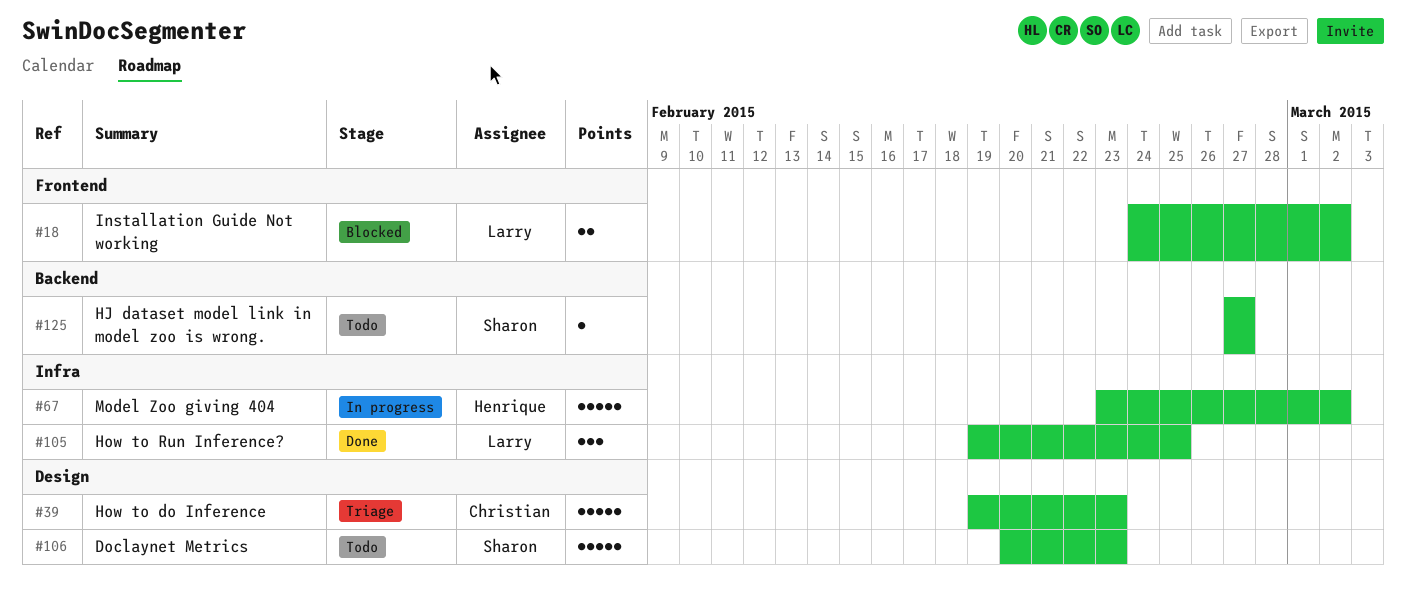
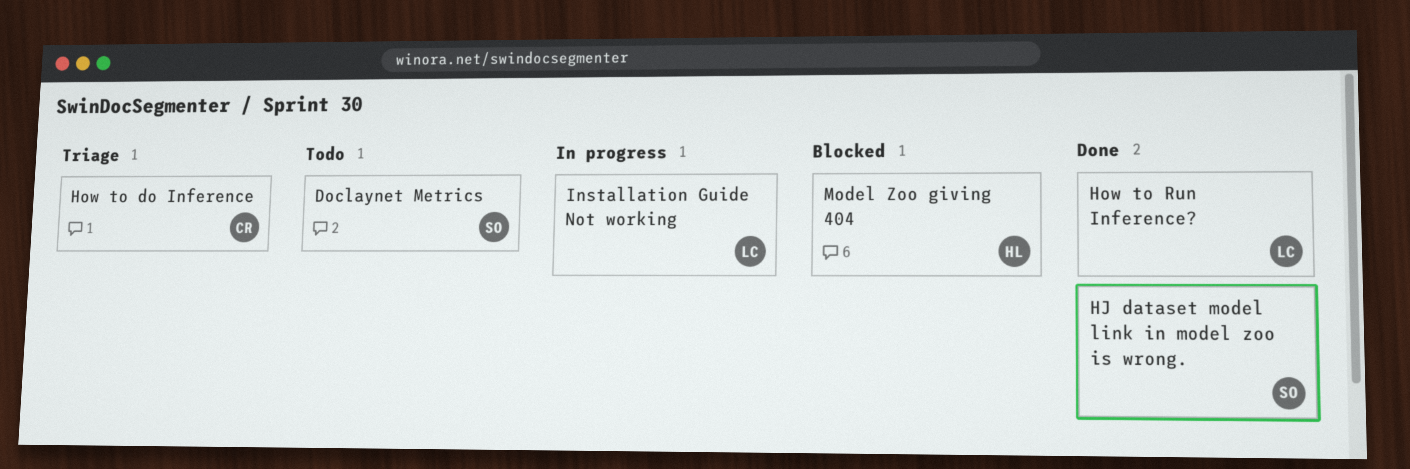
HJ dataset model link in model zoo is wrong., status: Todo -> Done
Installation Guide Not working, status: Blocked -> In progress
Model Zoo giving 404, status: In progress -> Blocked

